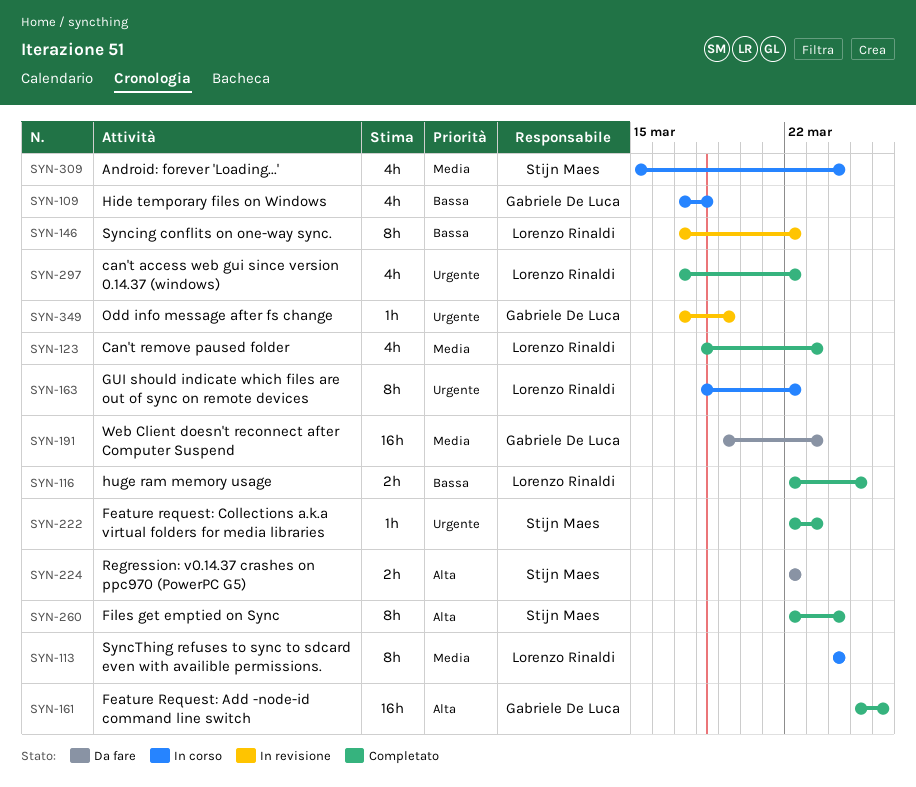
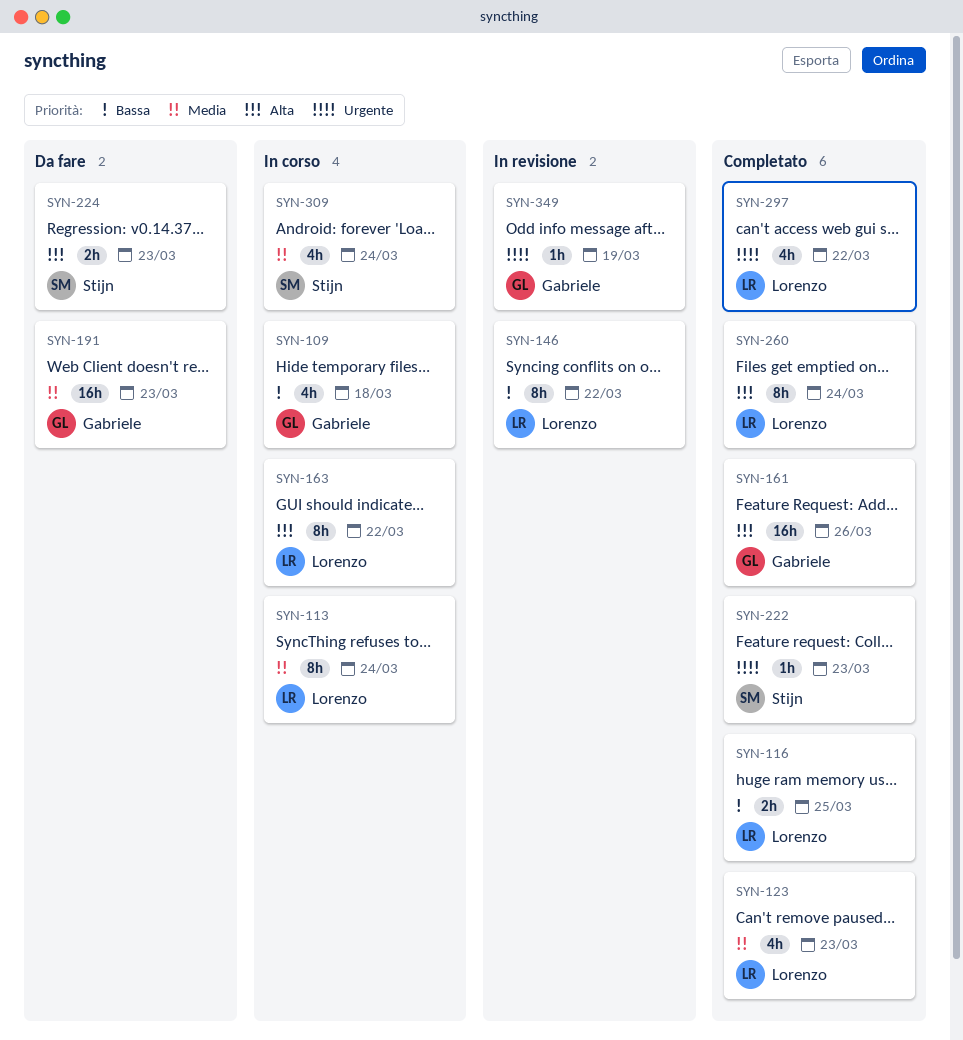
SYN-163, priority: Urgente -> Alta
SYN-224, due: Mar 22 -> Mar 23
SYN-260, owner: Stijn Maes -> Lorenzo Rinaldi

